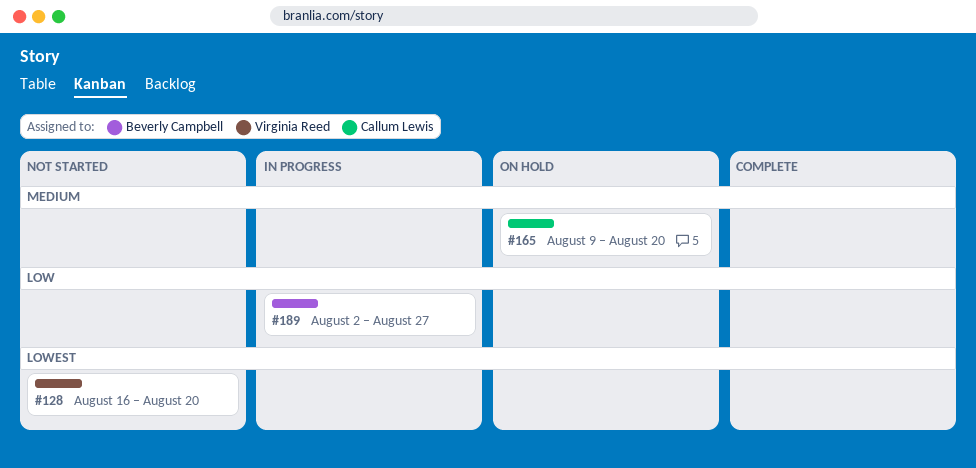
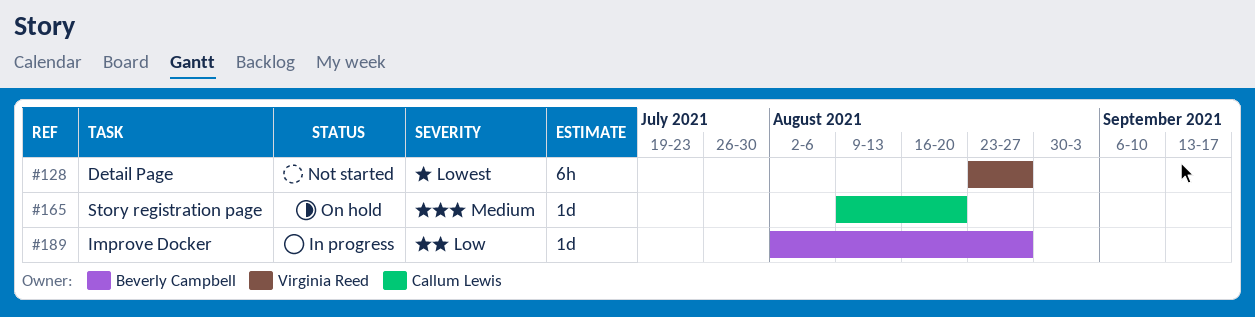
#128, start: Aug 16 -> Aug 23
#128, due: Aug 20 -> Aug 27

